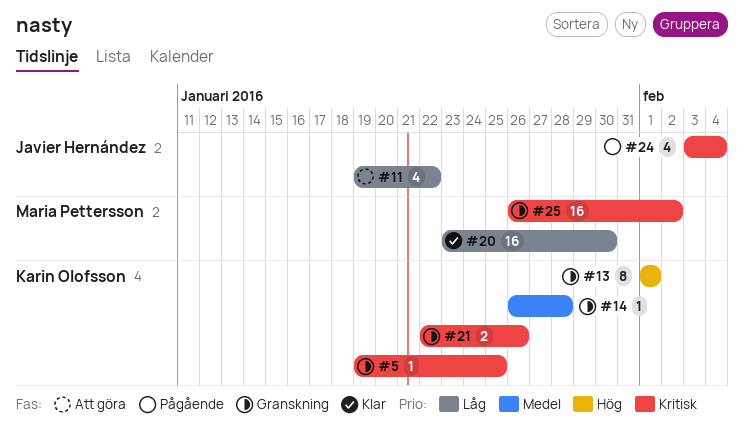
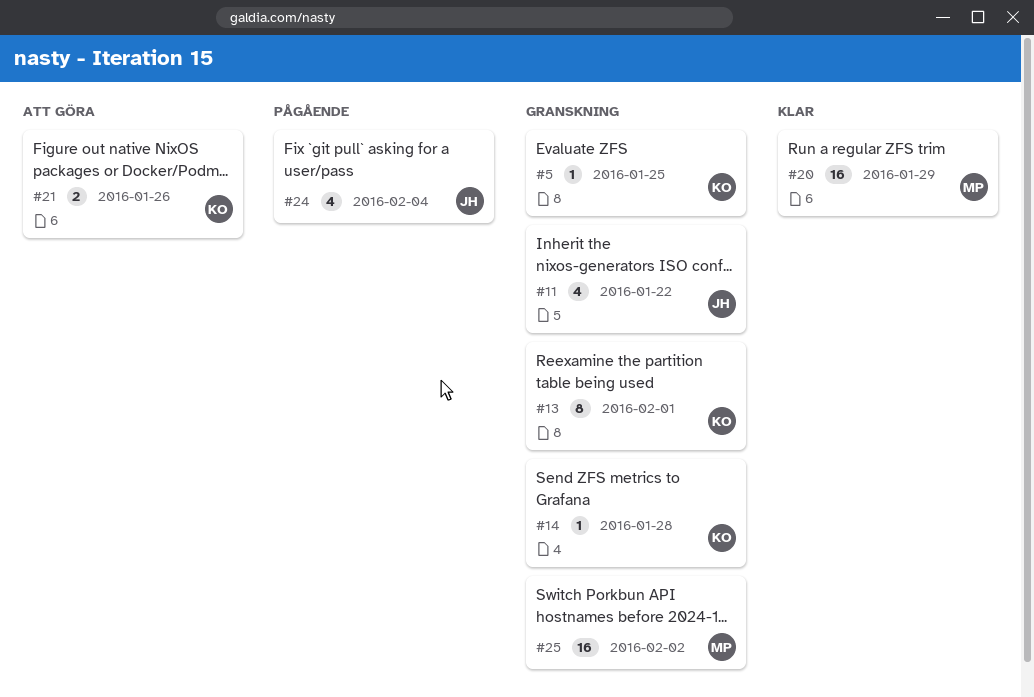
#11, status: Att göra -> Granskning
#20, due: Jan 30 -> Jan 29
#21, status: Granskning -> Att göra

